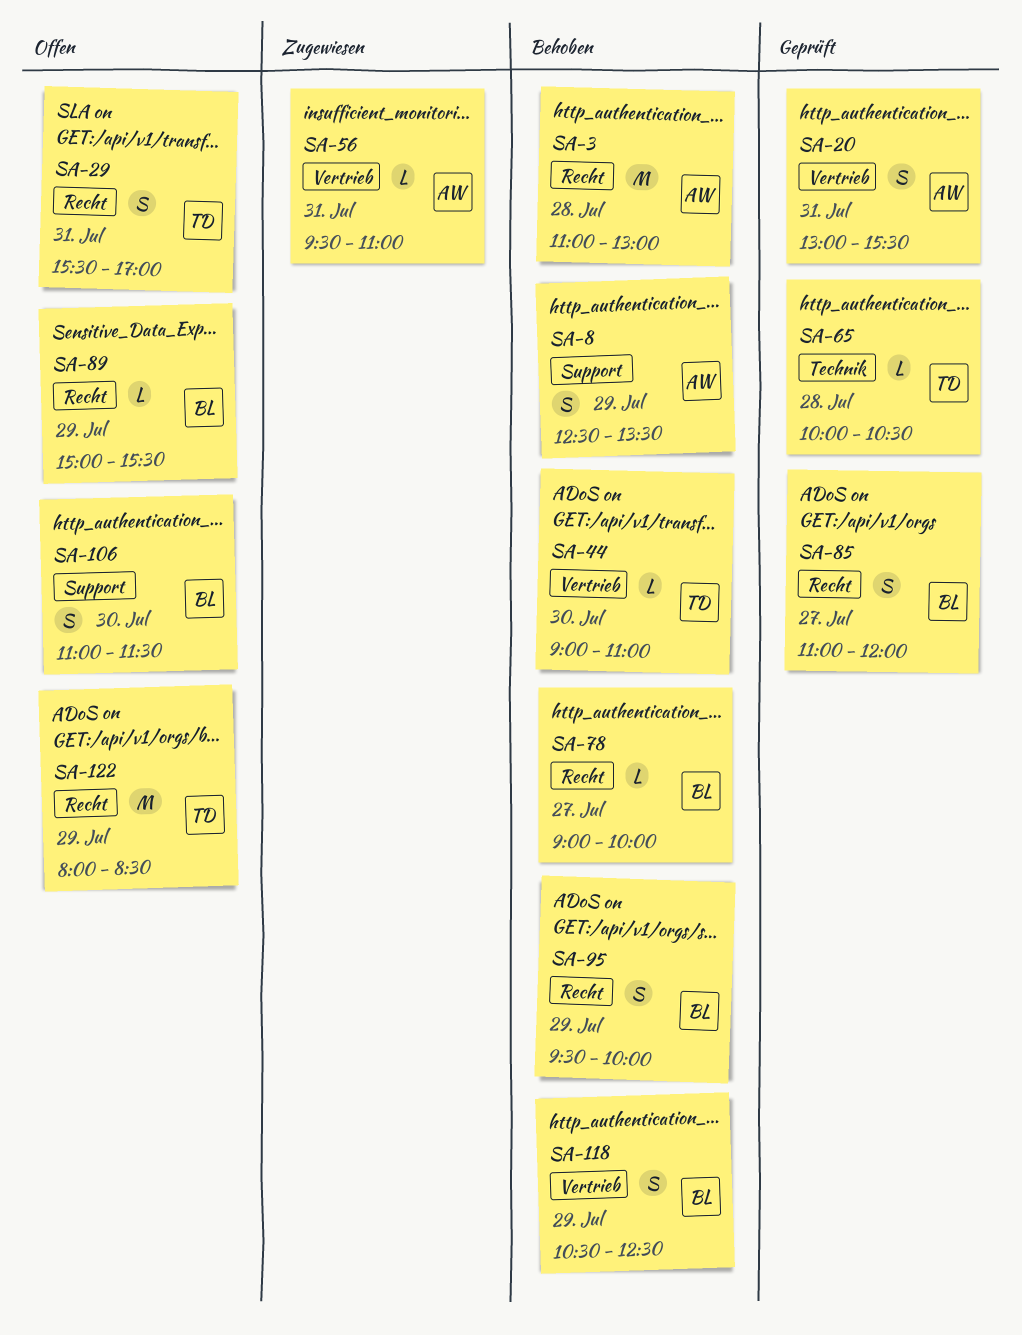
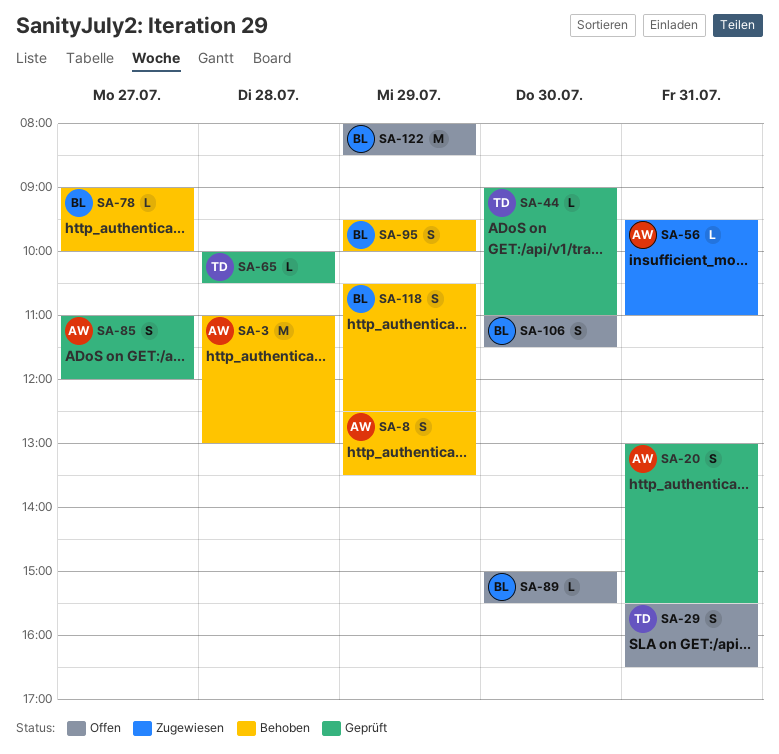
SA-29, ends: 17:00 -> 16:30
SA-44, status: Behoben -> Geprüft
SA-85, owner: BL -> AW
SA-89, day: Jul 29 -> Jul 30
SA-122, owner: TD -> BL

